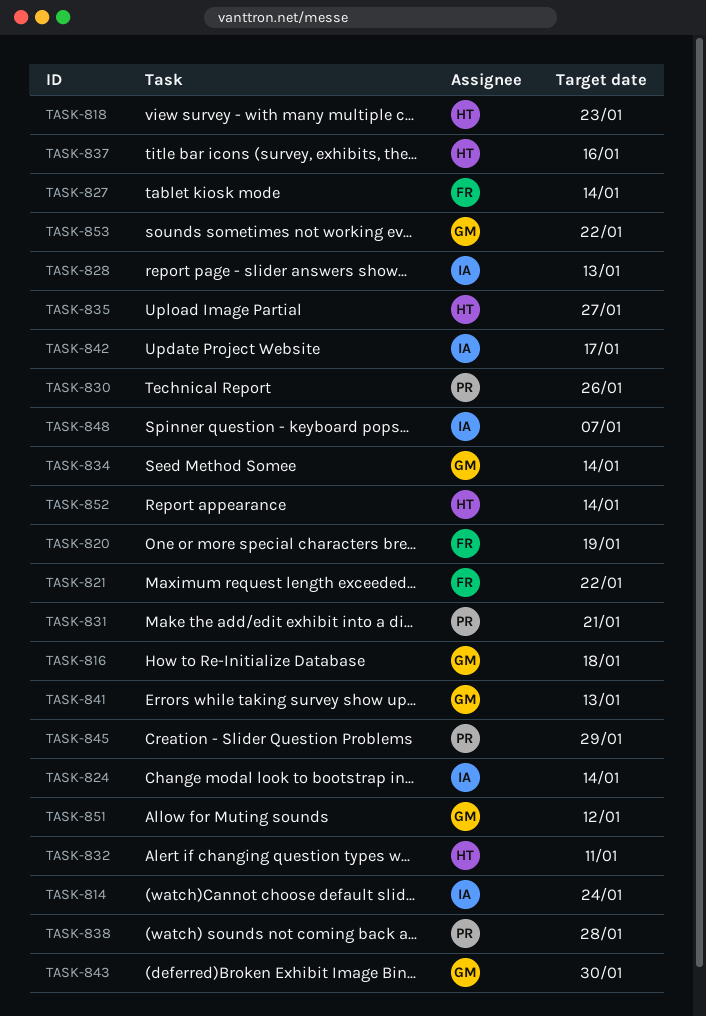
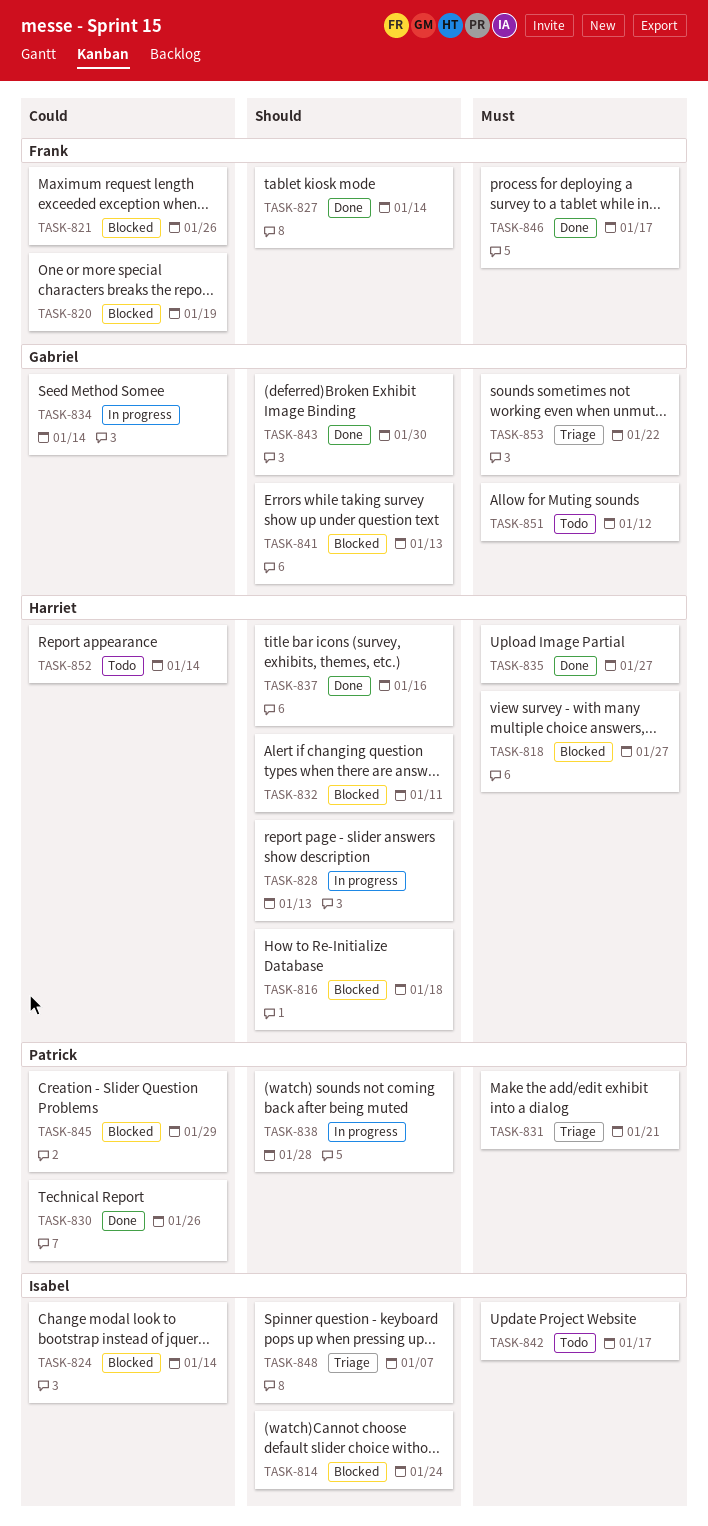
TASK-816, owner: Gabriel -> Harriet
TASK-818, due: Jan 23 -> Jan 27
TASK-821, due: Jan 22 -> Jan 26
TASK-828, owner: Isabel -> Harriet
TASK-846: none -> present

